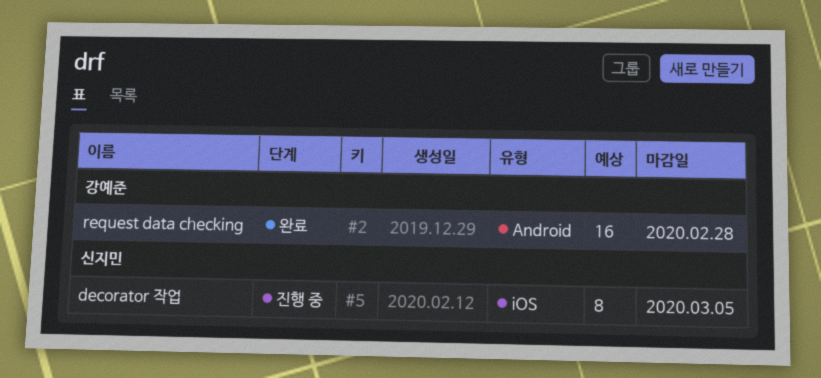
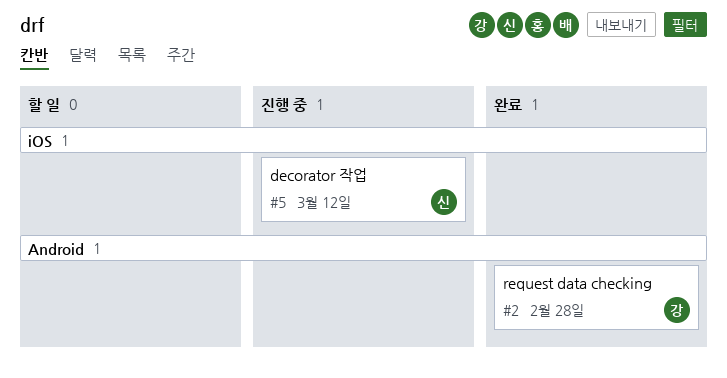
#5, due: Mar 5 -> Mar 12

